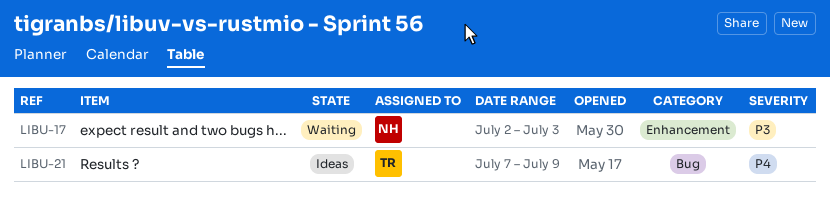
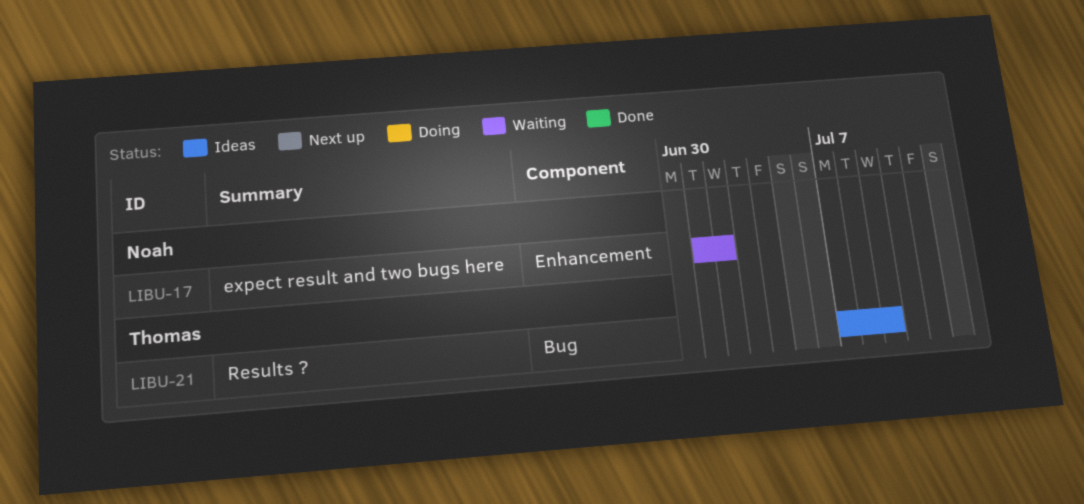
LIBU-17, start: Jul 2 -> Jul 1
LIBU-17, due: Jul 3 -> Jul 2

